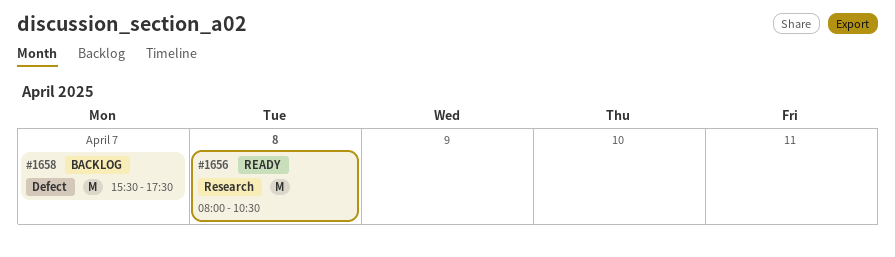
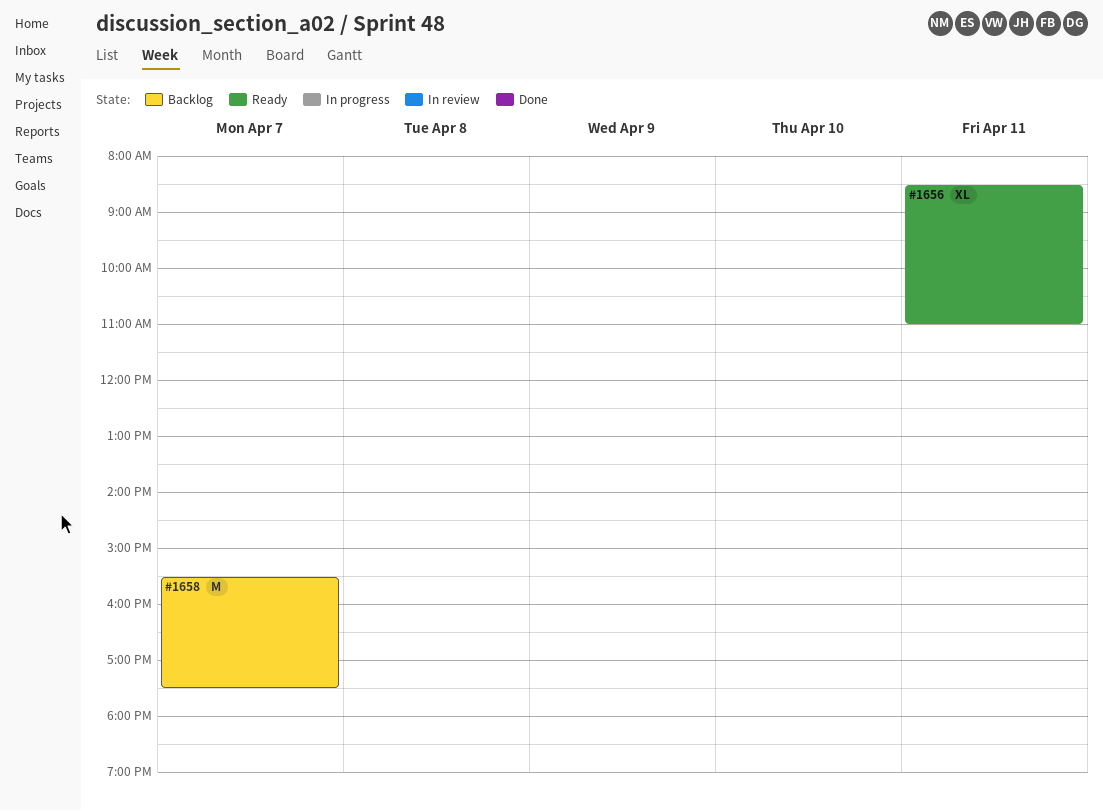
#1656, estimate: M -> XL
#1656, day: Apr 8 -> Apr 11
#1656, begins: 08:00 -> 08:30
#1656, ends: 10:30 -> 11:00

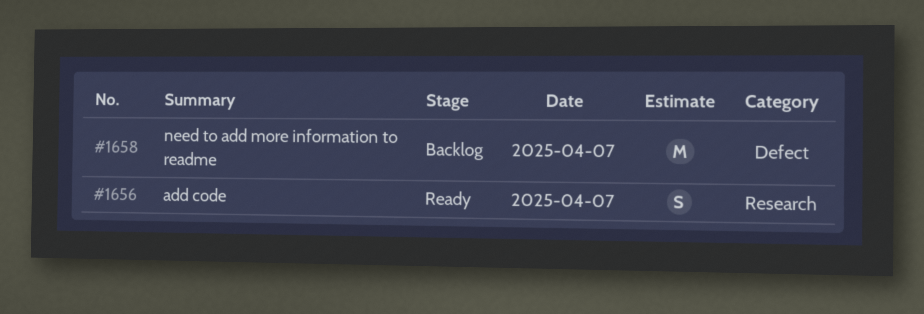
#1656, estimate: XL -> S
#1656, day: Apr 11 -> Apr 7

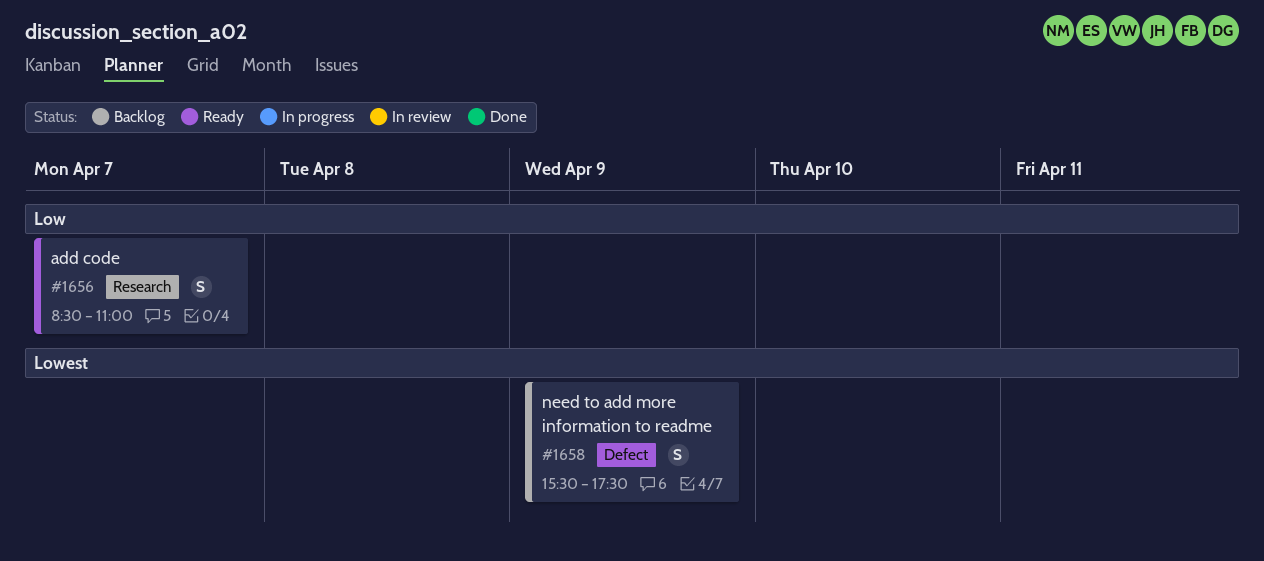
#1658, estimate: M -> S
#1658, day: Apr 7 -> Apr 9

